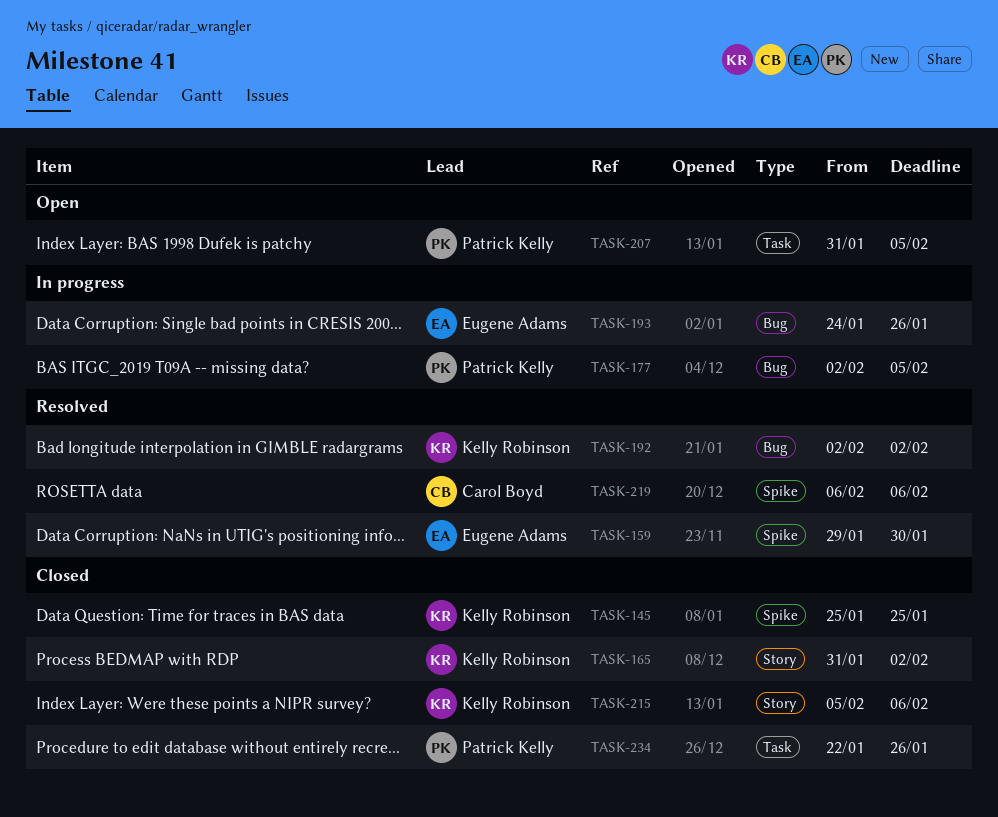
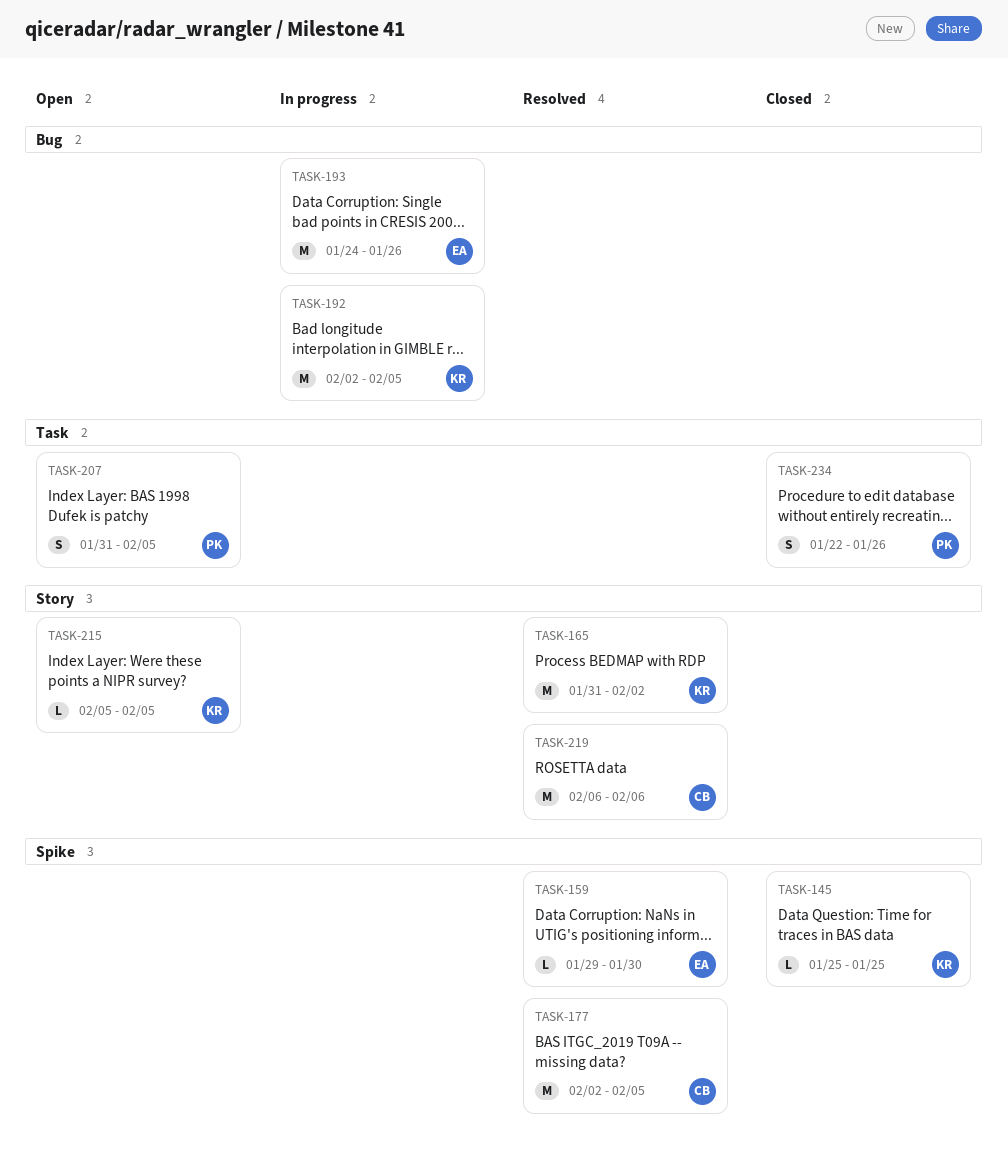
TASK-165, status: Closed -> Resolved
TASK-177, status: In progress -> Resolved
TASK-177, owner: Patrick Kelly -> Carol Boyd
TASK-177, label: Bug -> Spike
TASK-192, status: Resolved -> In progress
TASK-192, due: Feb 2 -> Feb 5
TASK-215, status: Closed -> Open
TASK-215, due: Feb 6 -> Feb 5
TASK-219, label: Spike -> Story

